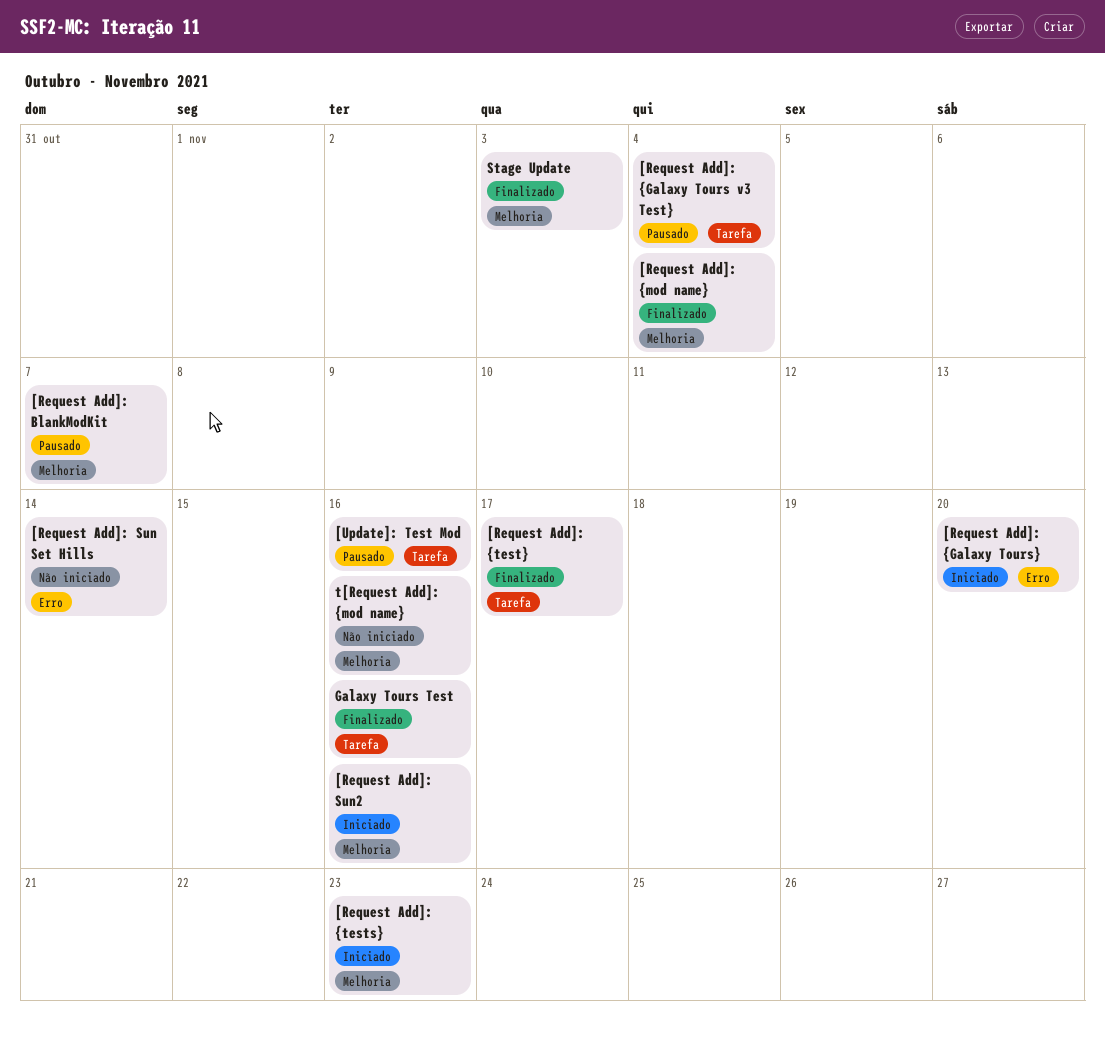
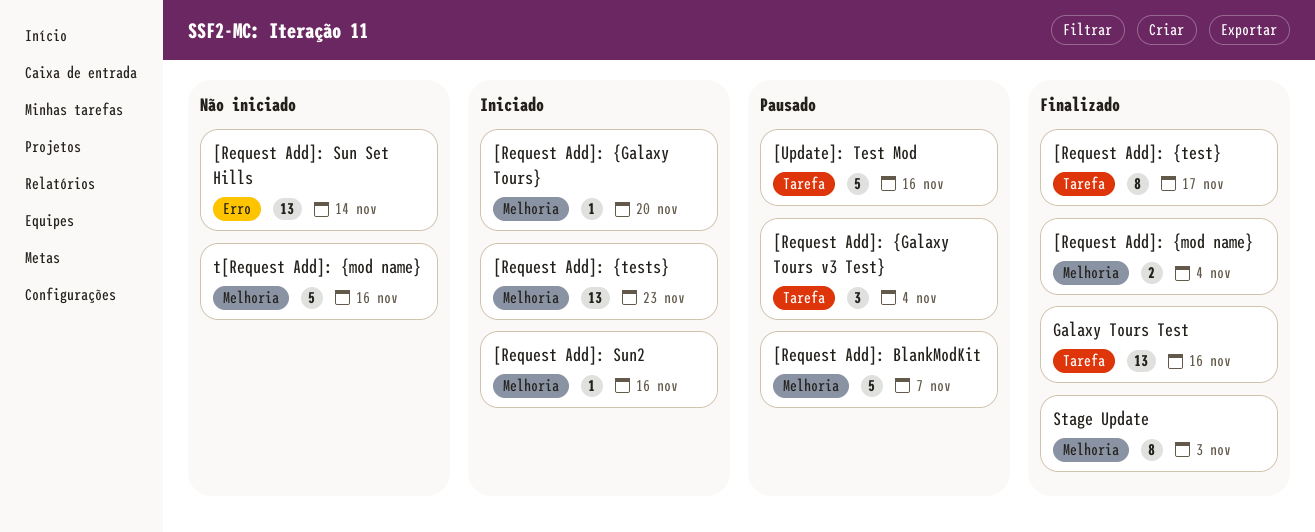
[Request Add]: {Galaxy Tours}, label: Erro -> Melhoria

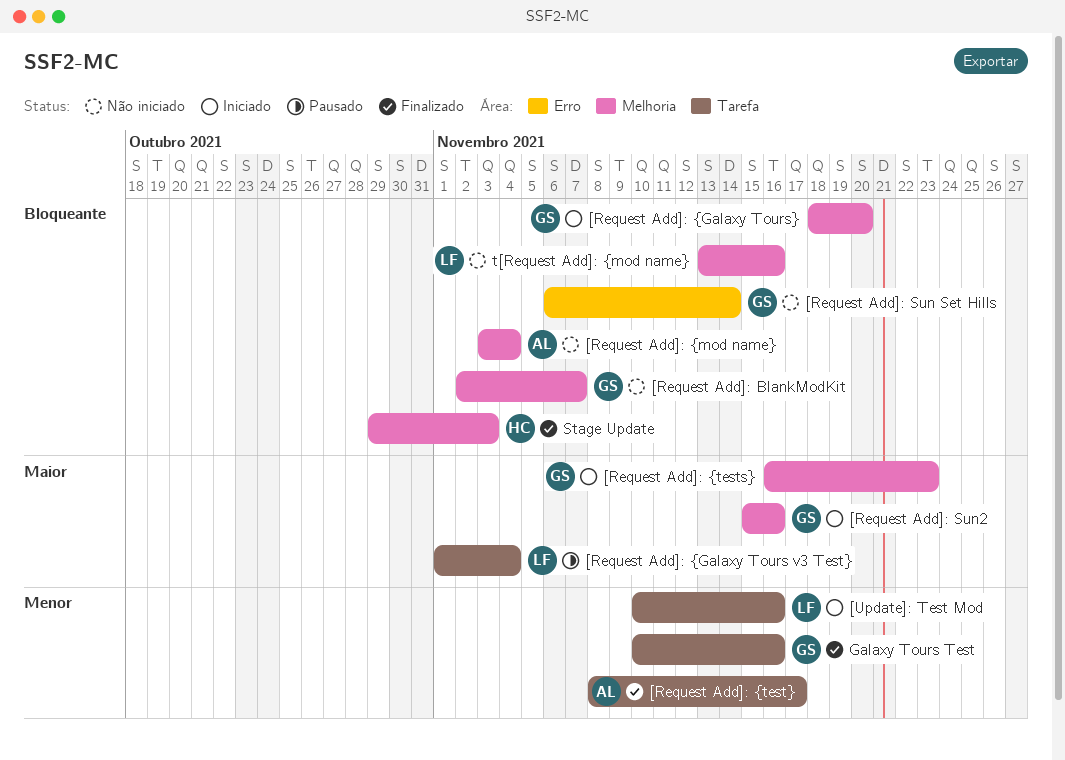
[Request Add]: BlankModKit, status: Pausado -> Não iniciado
[Request Add]: {mod name}, status: Finalizado -> Não iniciado
[Update]: Test Mod, status: Pausado -> Iniciado

